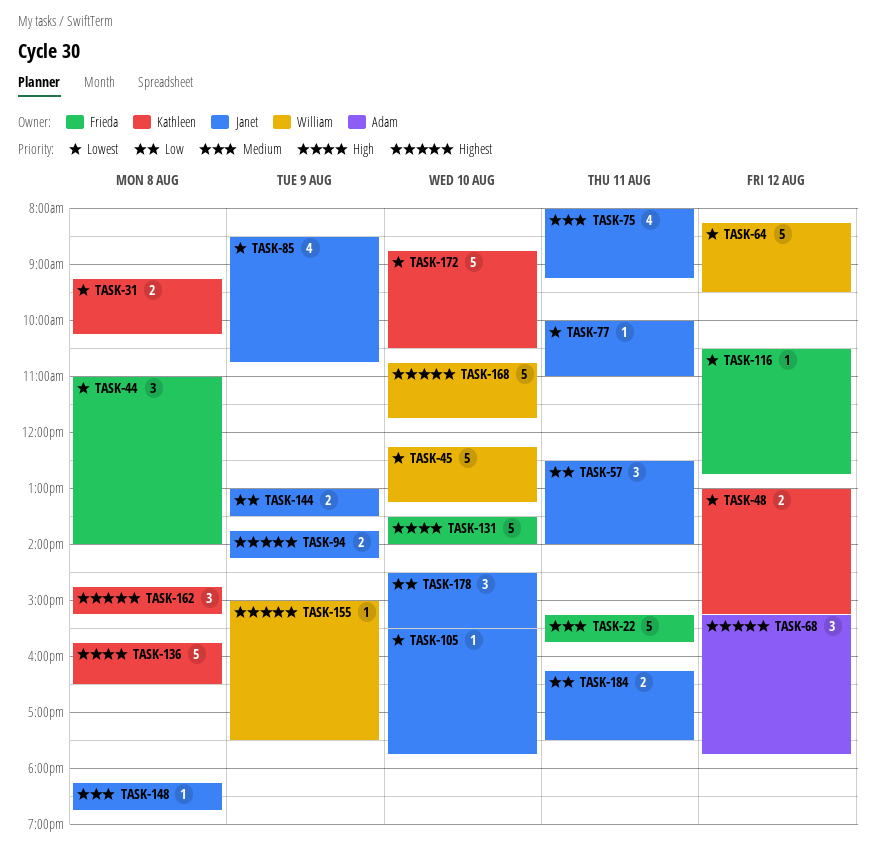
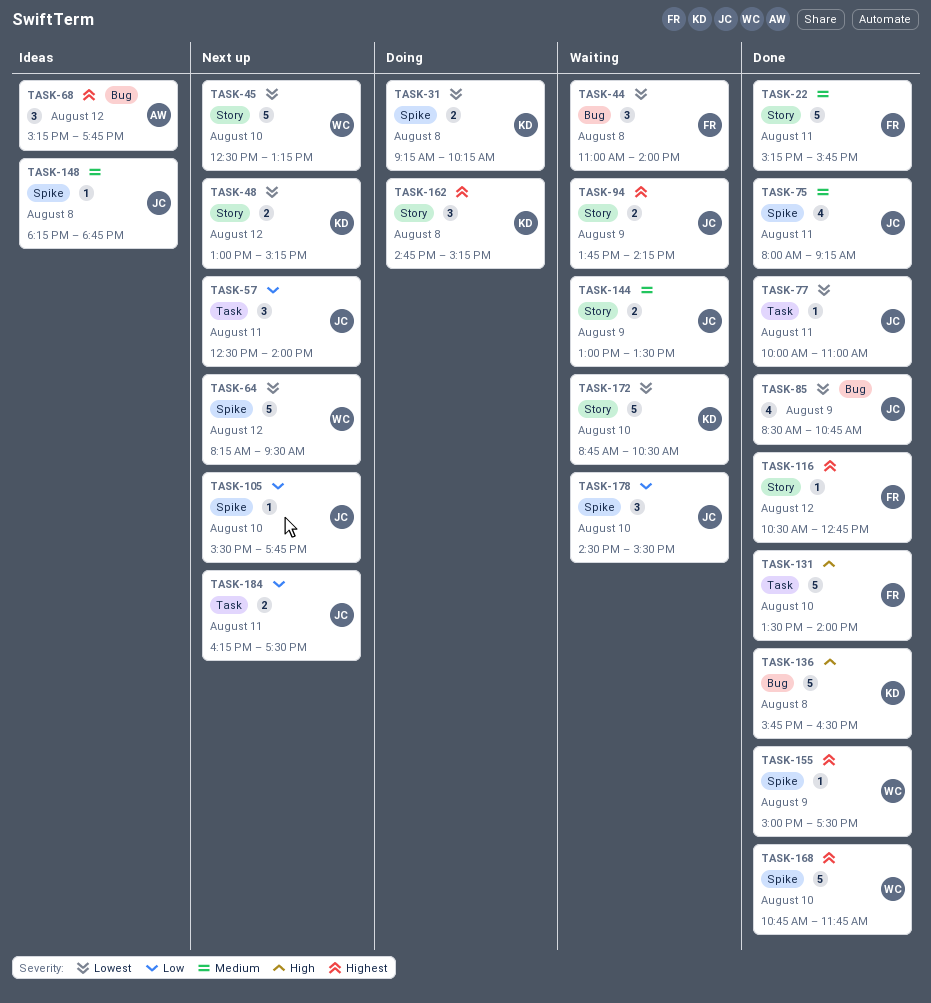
TASK-45, begins: 12:15 -> 12:30
TASK-105, priority: Lowest -> Low
TASK-116, priority: Lowest -> Highest
TASK-144, priority: Low -> Medium

